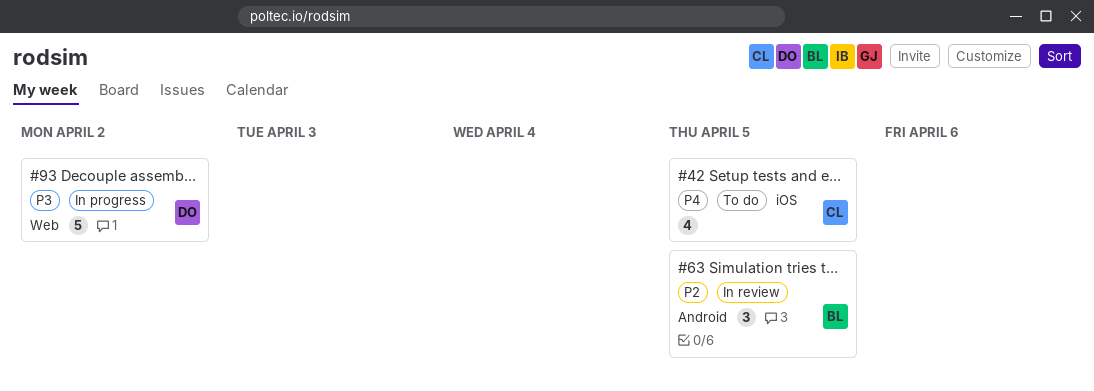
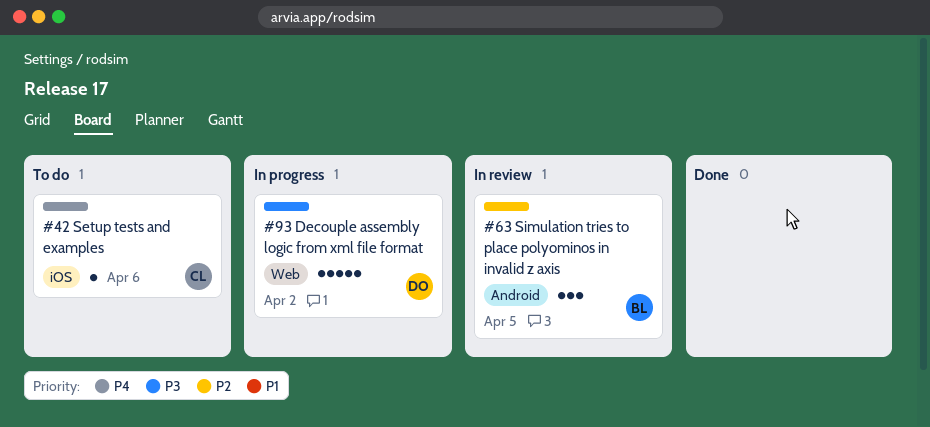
#42, estimate: 4 -> 1
#42, due: Apr 5 -> Apr 6

